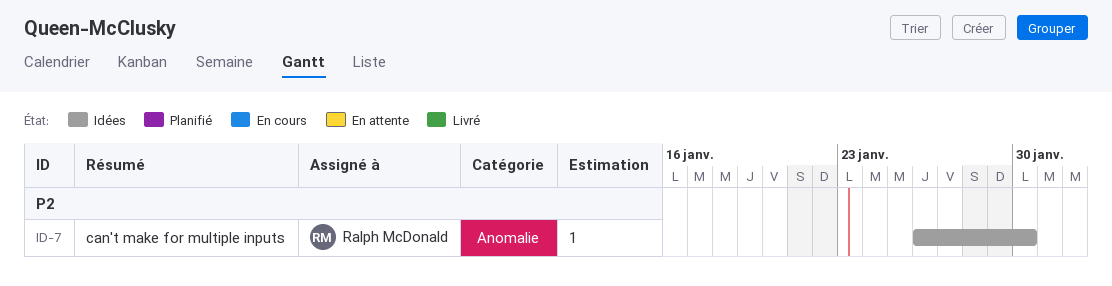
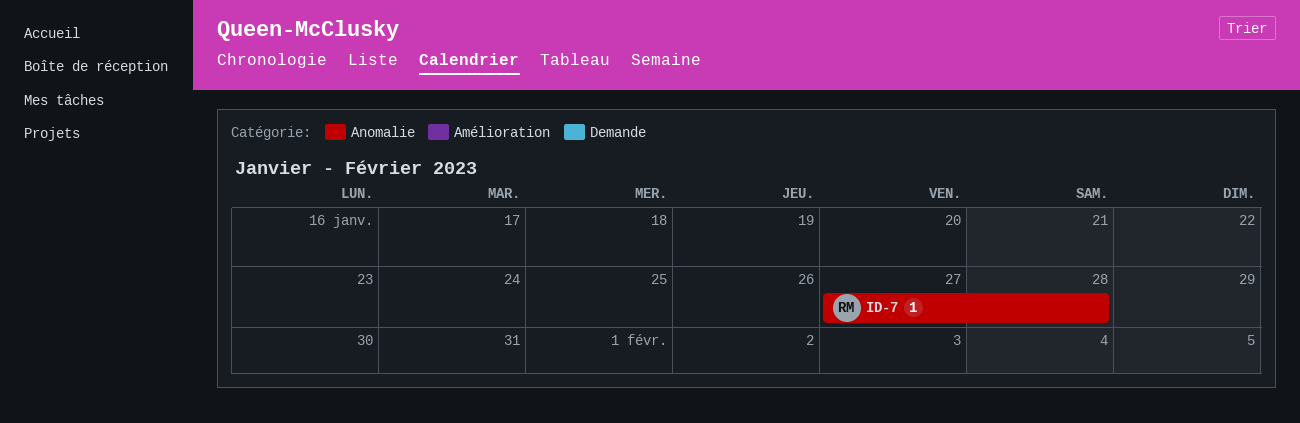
ID-7, start: Jan 26 -> Jan 27
ID-7, due: Jan 30 -> Jan 28

